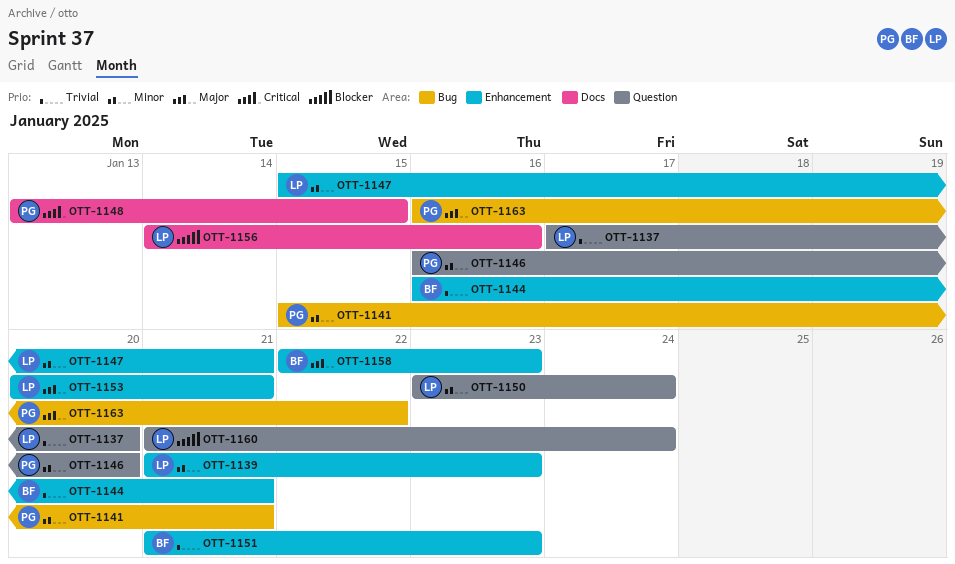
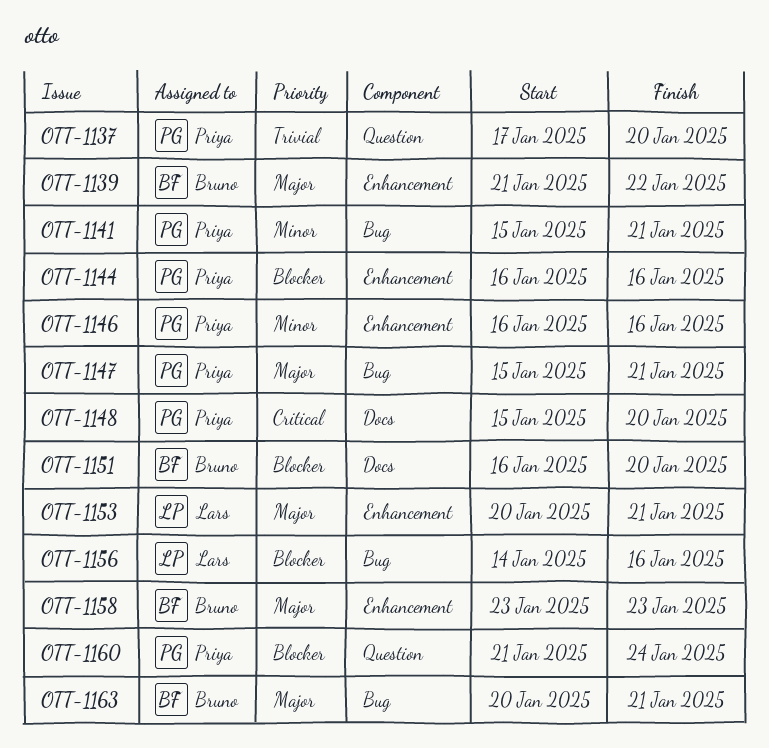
OTT-1137, owner: Lars -> Priya
OTT-1139, owner: Lars -> Bruno
OTT-1139, priority: Minor -> Major
OTT-1139, due: Jan 23 -> Jan 22
OTT-1144, owner: Bruno -> Priya
OTT-1144, priority: Trivial -> Blocker
OTT-1144, due: Jan 21 -> Jan 16
OTT-1146, label: Question -> Enhancement
OTT-1146, due: Jan 20 -> Jan 16
OTT-1147, owner: Lars -> Priya
OTT-1147, priority: Minor -> Major
OTT-1147, label: Enhancement -> Bug
OTT-1148, start: Jan 13 -> Jan 15
OTT-1148, due: Jan 15 -> Jan 20
OTT-1150: present -> none
OTT-1151, priority: Trivial -> Blocker
OTT-1151, label: Enhancement -> Docs
OTT-1151, start: Jan 21 -> Jan 16
OTT-1151, due: Jan 23 -> Jan 20
OTT-1156, label: Docs -> Bug
OTT-1158, start: Jan 22 -> Jan 23
OTT-1160, owner: Lars -> Priya
OTT-1163, owner: Priya -> Bruno
OTT-1163, start: Jan 16 -> Jan 20
OTT-1163, due: Jan 22 -> Jan 21

